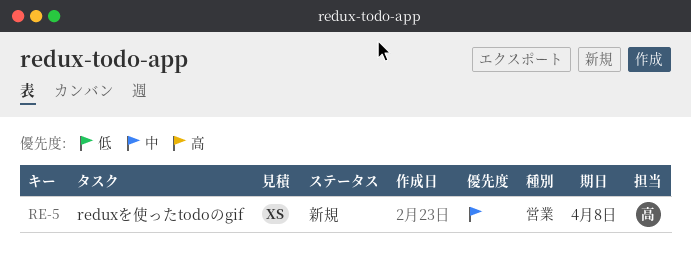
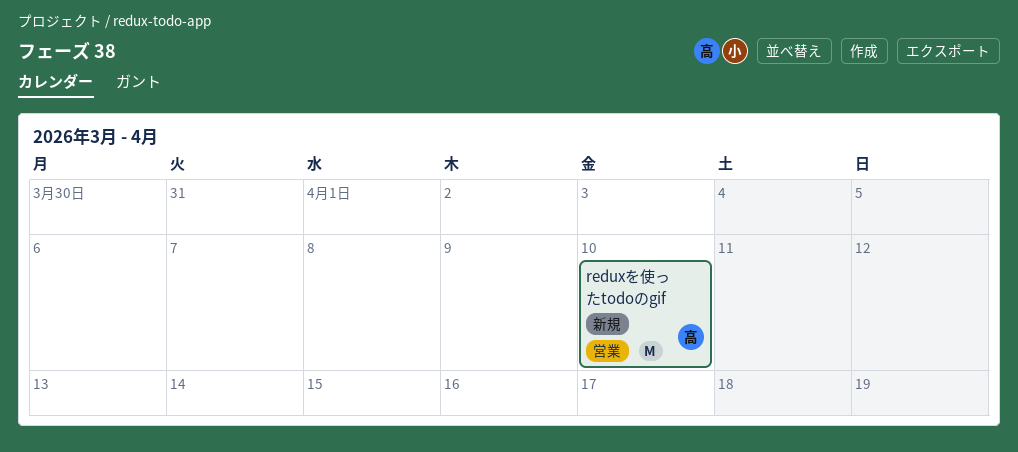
reduxを使ったtodoのgif, estimate: XS -> M
reduxを使ったtodoのgif, due: Apr 8 -> Apr 10

